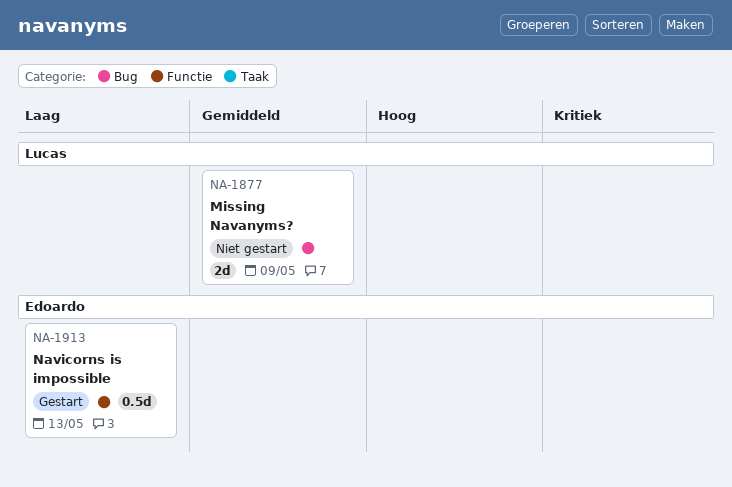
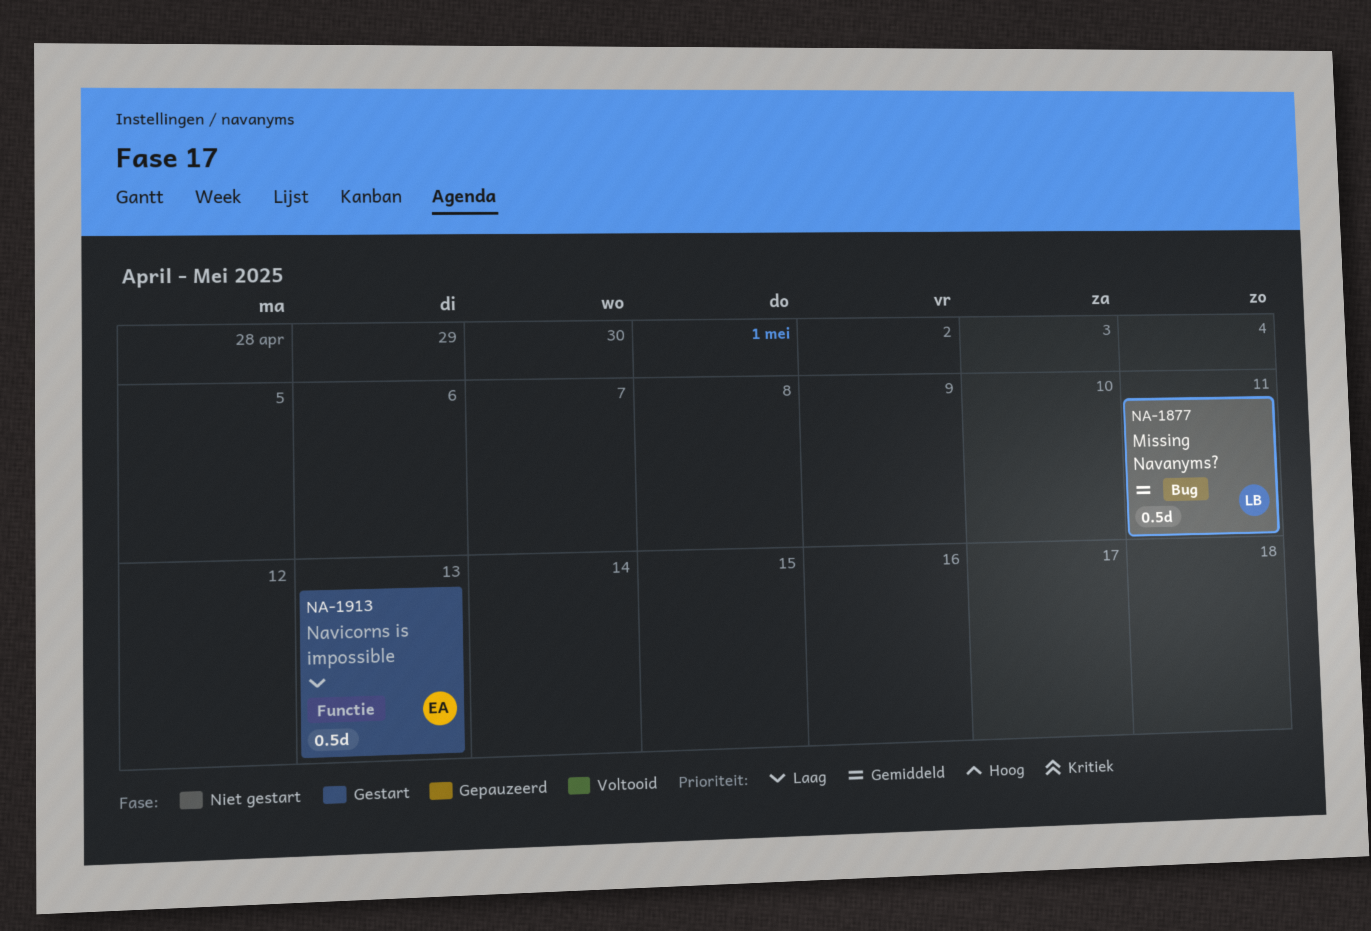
NA-1877, estimate: 2d -> 0.5d
NA-1877, due: May 9 -> May 11

